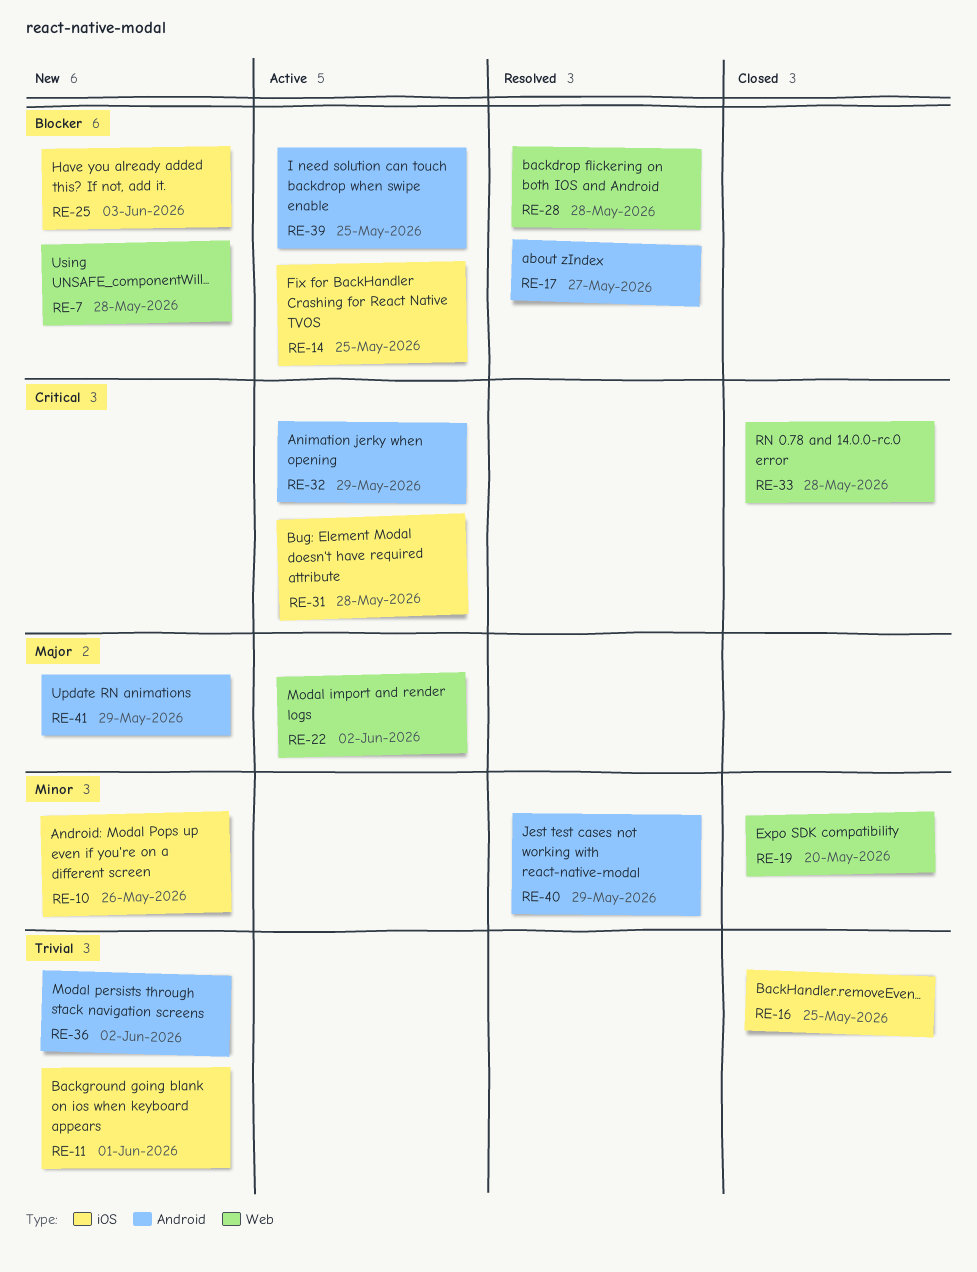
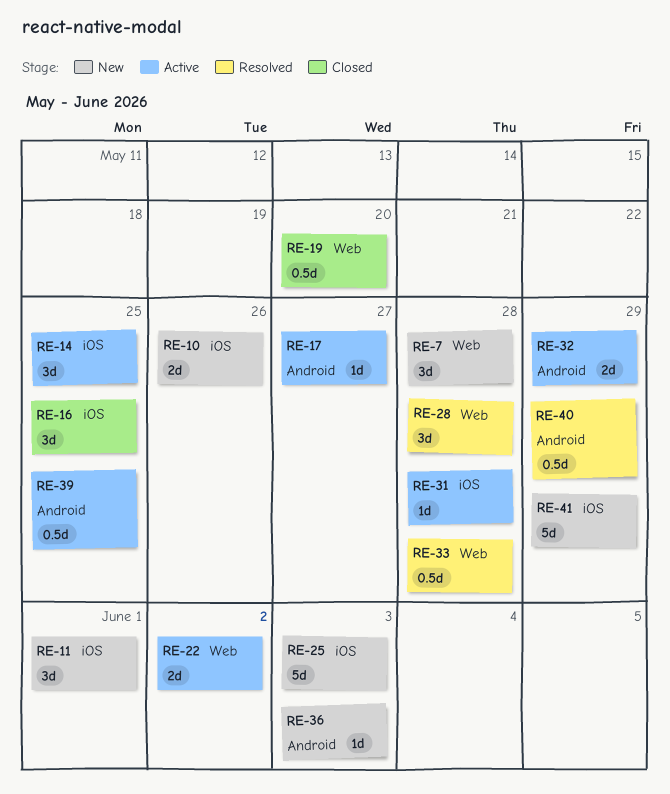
RE-17, status: Resolved -> Active
RE-33, status: Closed -> Resolved
RE-36, due: Jun 2 -> Jun 3
RE-41, label: Android -> iOS

